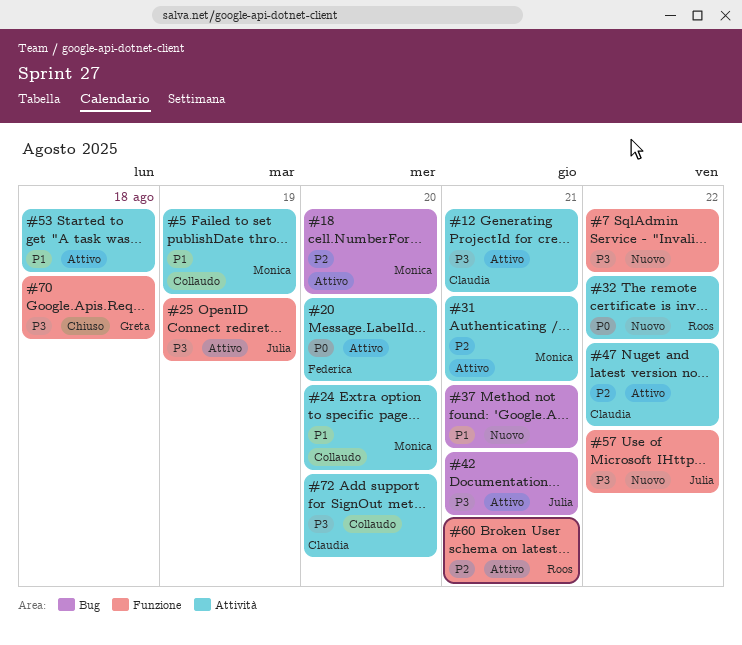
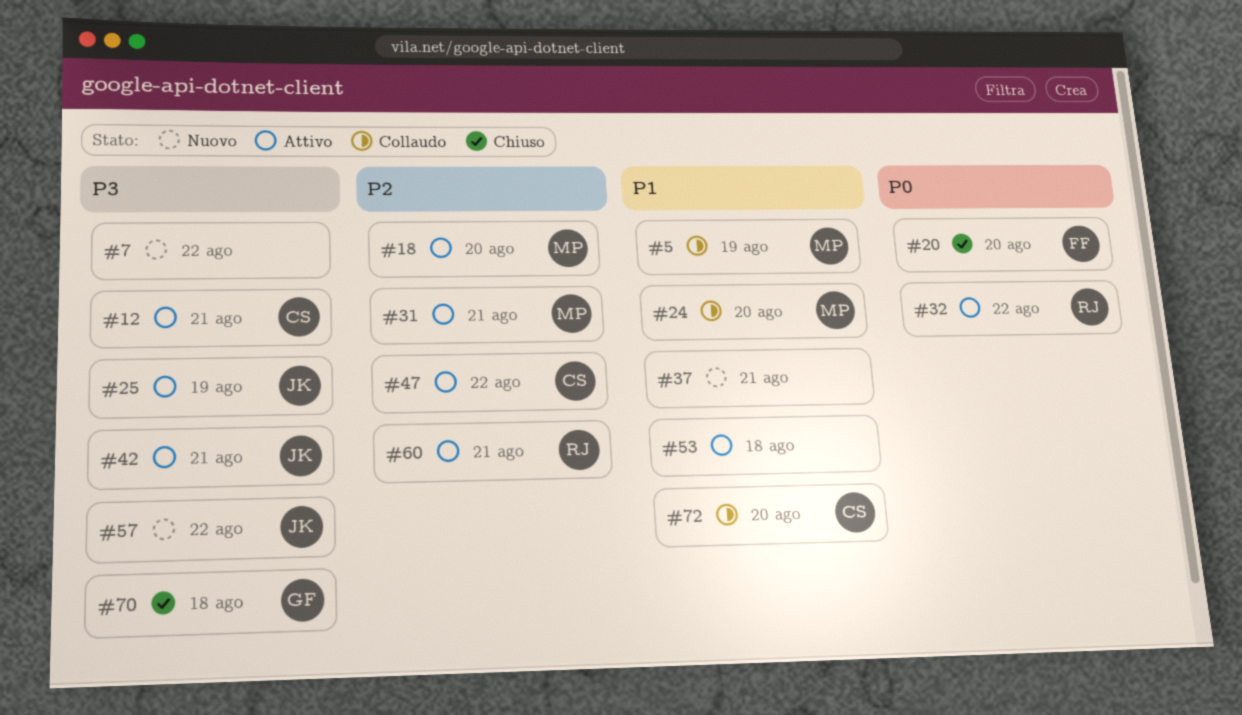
#20, status: Attivo -> Chiuso
#32, status: Nuovo -> Attivo
#72, priority: P3 -> P1

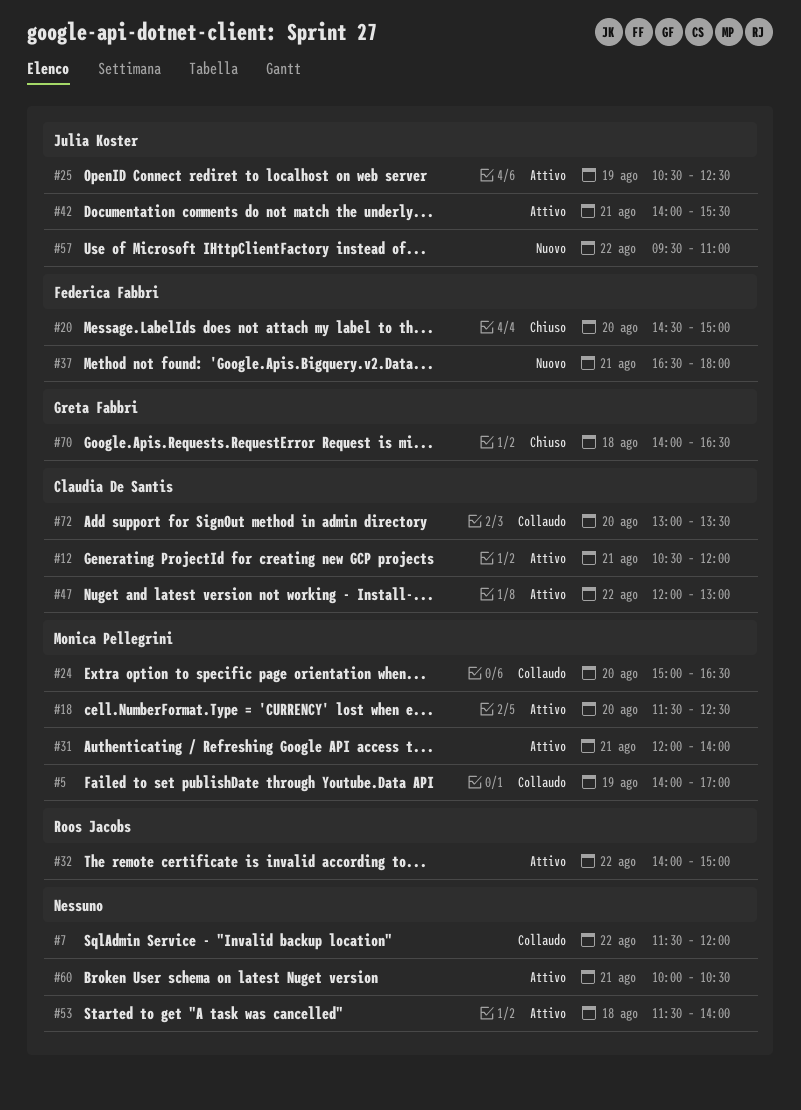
#7, status: Nuovo -> Collaudo
#37, owner: none -> Federica Fabbri
#60, owner: Roos Jacobs -> none

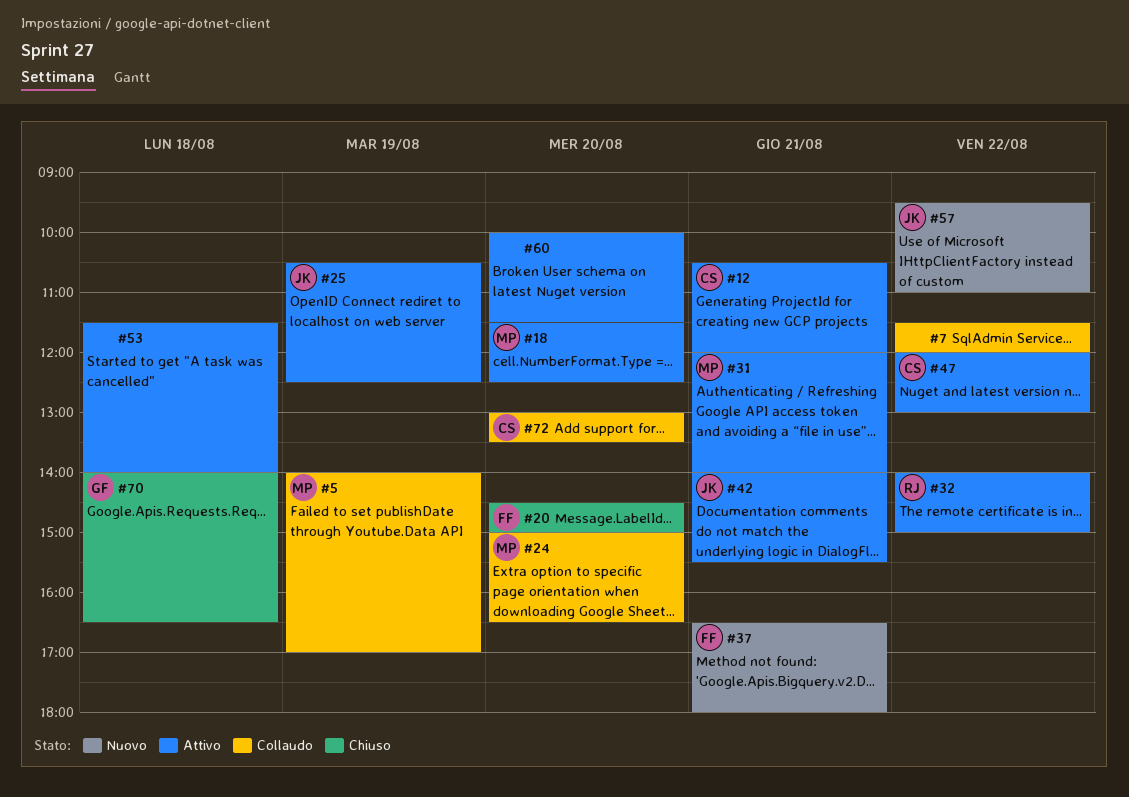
#60, day: Aug 21 -> Aug 20
#60, ends: 10:30 -> 11:30

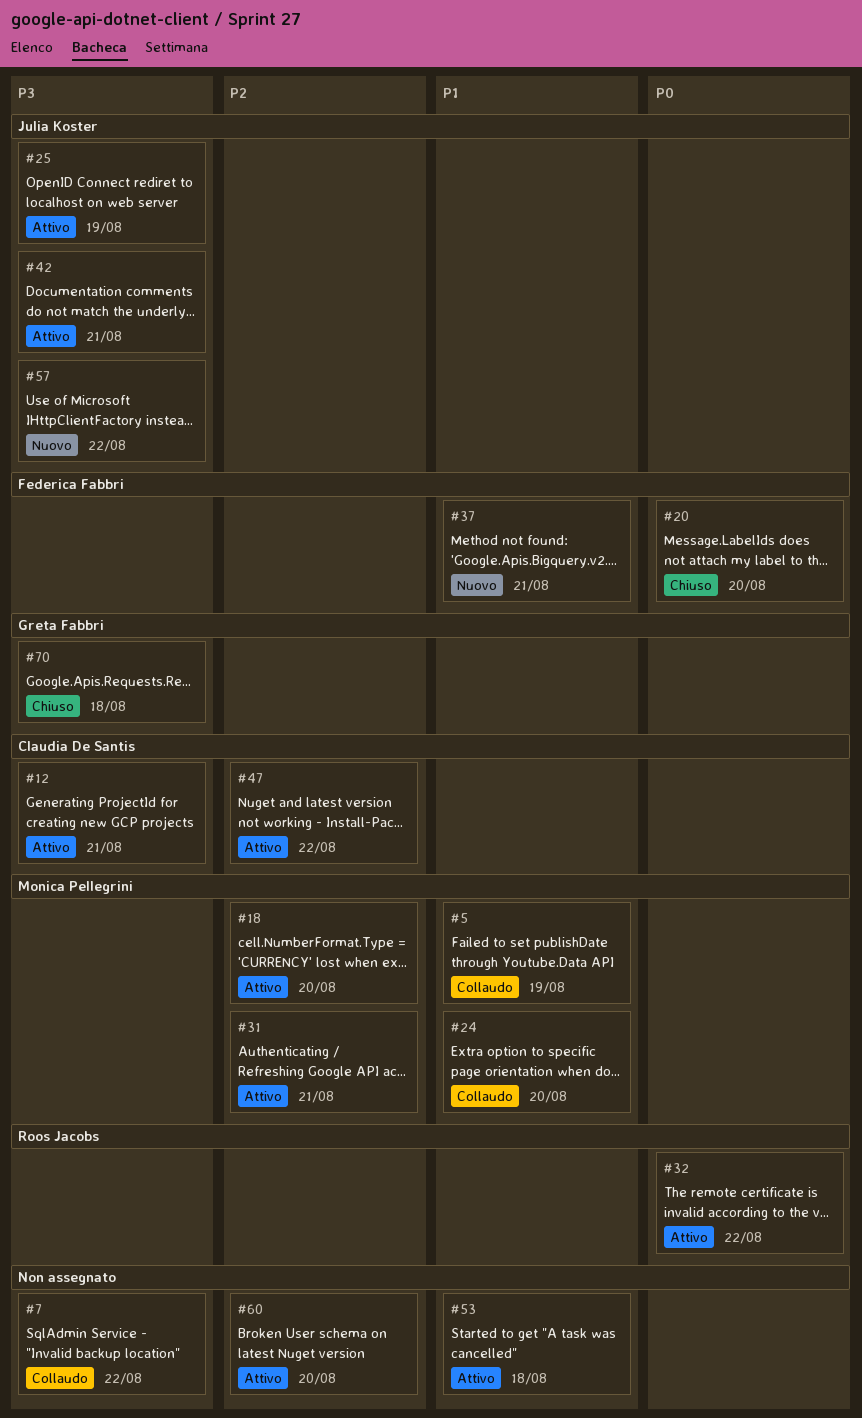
#72: present -> none

